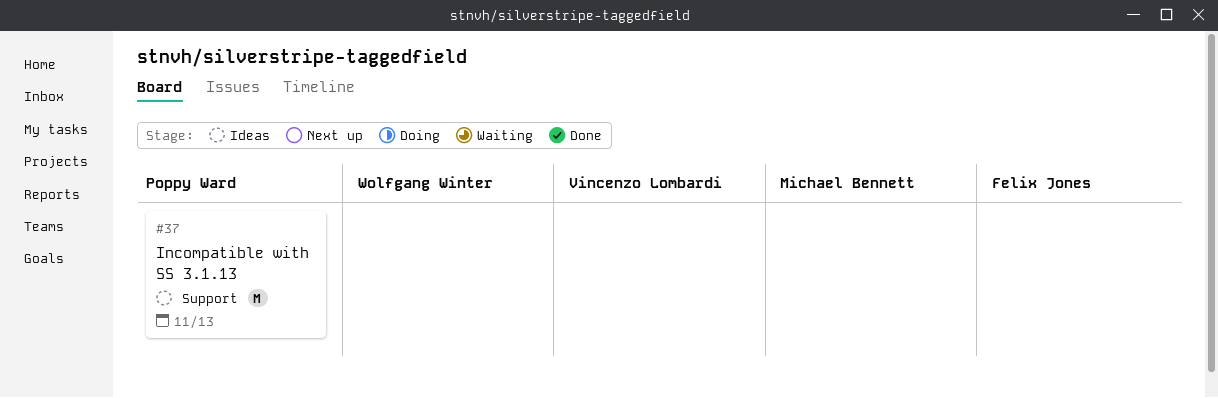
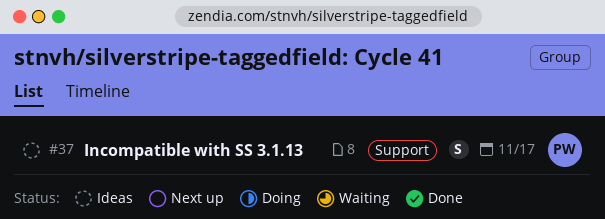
#37, estimate: M -> S
#37, due: Nov 13 -> Nov 17

